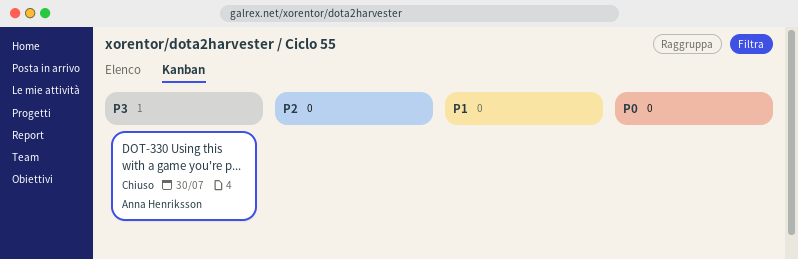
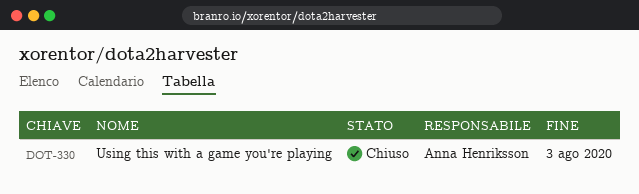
DOT-330, due: Jul 30 -> Aug 3

